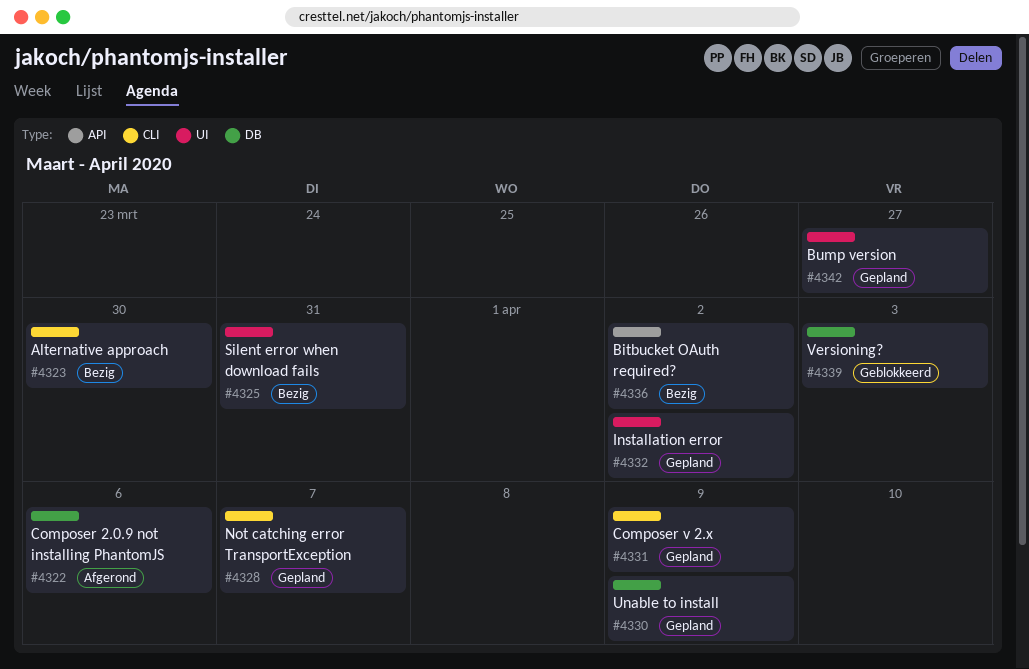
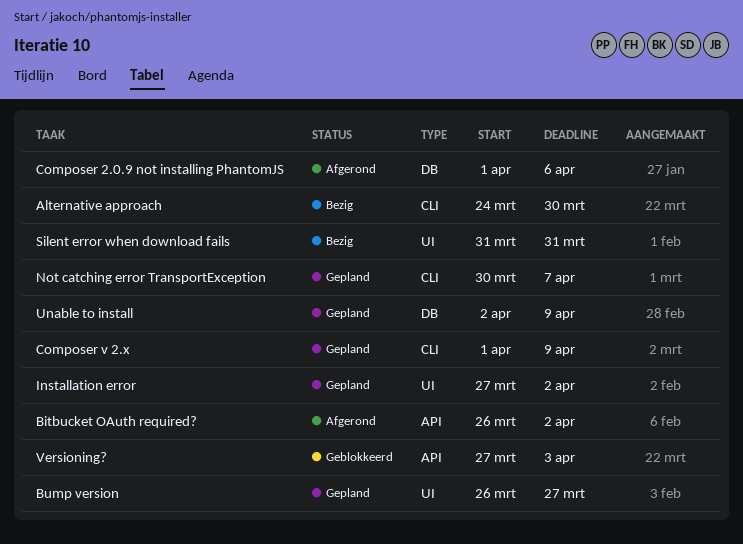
Bitbucket OAuth required?, status: Bezig -> Afgerond
Versioning?, label: DB -> API

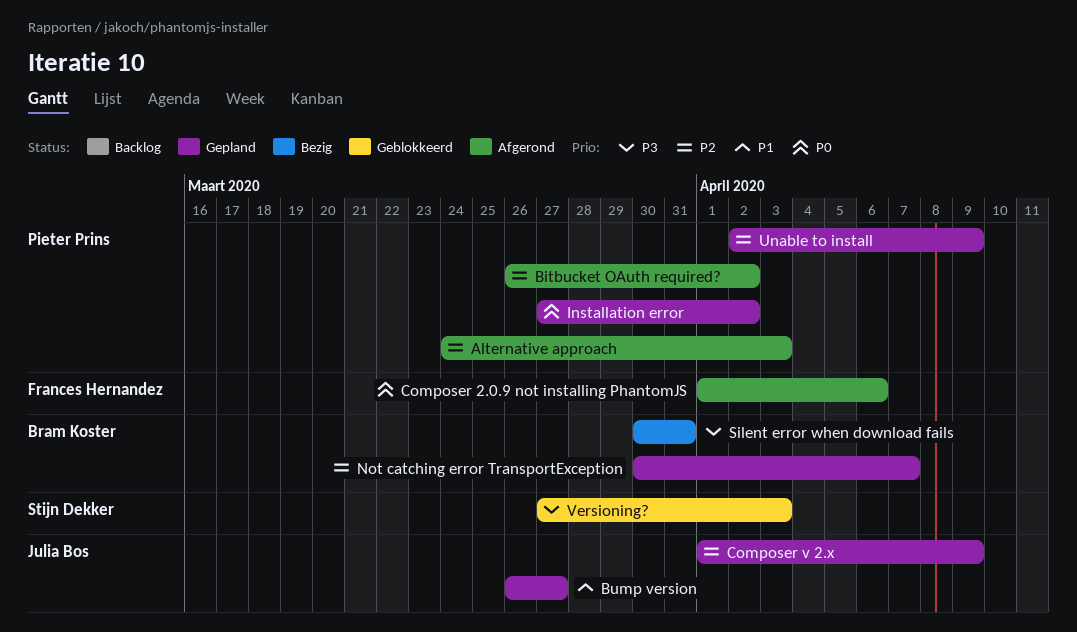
Alternative approach, status: Bezig -> Afgerond
Alternative approach, due: Mar 30 -> Apr 3
Silent error when download fails, start: Mar 31 -> Mar 30

